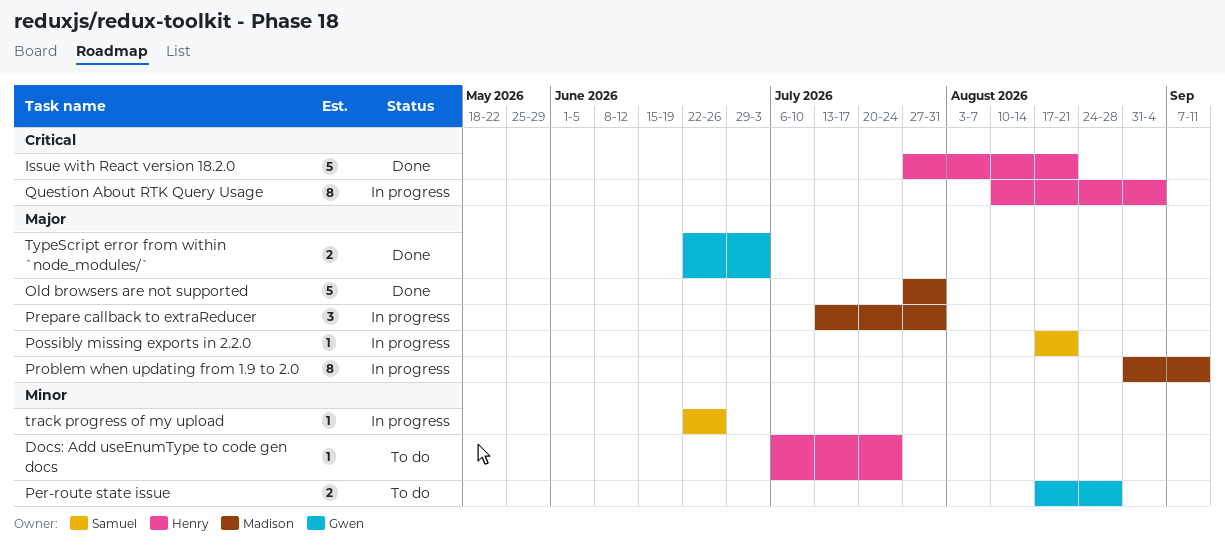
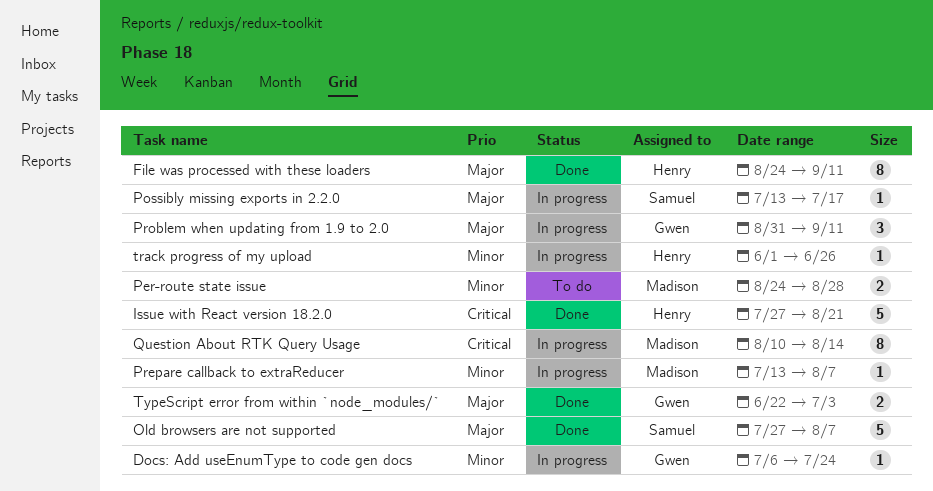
Docs: Add useEnumType to code gen docs, status: To do -> In progress
Docs: Add useEnumType to code gen docs, owner: Henry -> Gwen
File was processed with these loaders: none -> present
Old browsers are not supported, owner: Madison -> Samuel
Old browsers are not supported, due: Jul 31 -> Aug 7
Per-route state issue, owner: Gwen -> Madison
Per-route state issue, start: Aug 17 -> Aug 24
Possibly missing exports in 2.2.0, start: Aug 17 -> Jul 13
Possibly missing exports in 2.2.0, due: Aug 21 -> Jul 17
Prepare callback to extraReducer, priority: Major -> Minor
Prepare callback to extraReducer, estimate: 3 -> 1
Prepare callback to extraReducer, due: Jul 31 -> Aug 7
Problem when updating from 1.9 to 2.0, owner: Madison -> Gwen
Problem when updating from 1.9 to 2.0, estimate: 8 -> 3
Question About RTK Query Usage, owner: Henry -> Madison
Question About RTK Query Usage, due: Sep 4 -> Aug 14
track progress of my upload, owner: Samuel -> Henry
track progress of my upload, start: Jun 22 -> Jun 1

